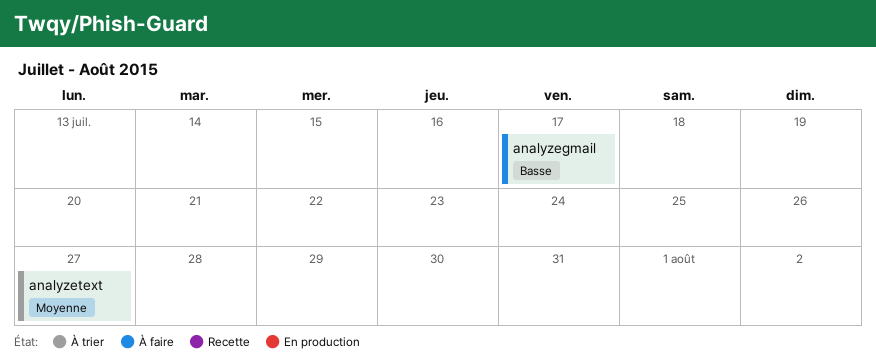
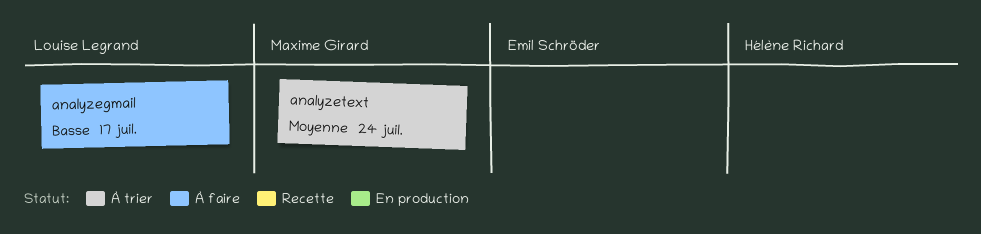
analyzetext, due: Jul 27 -> Jul 24

